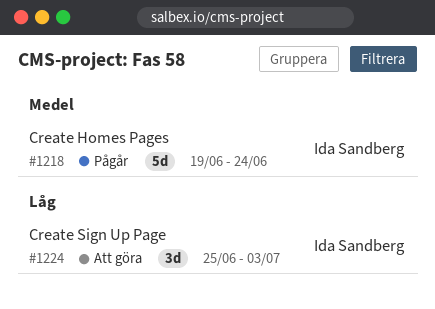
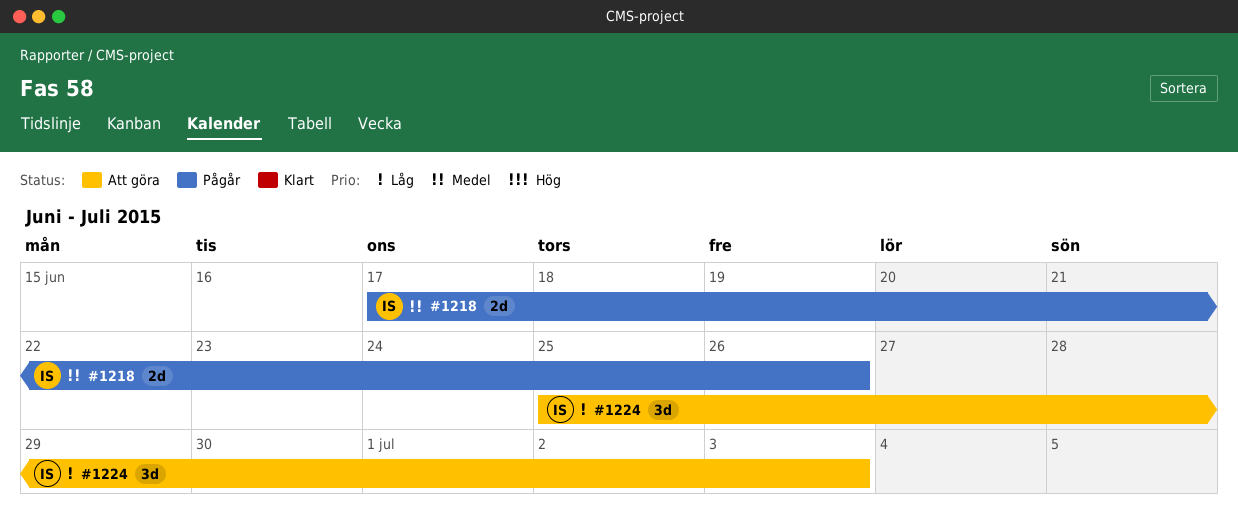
#1218, estimate: 5d -> 2d
#1218, start: Jun 19 -> Jun 17
#1218, due: Jun 24 -> Jun 26

